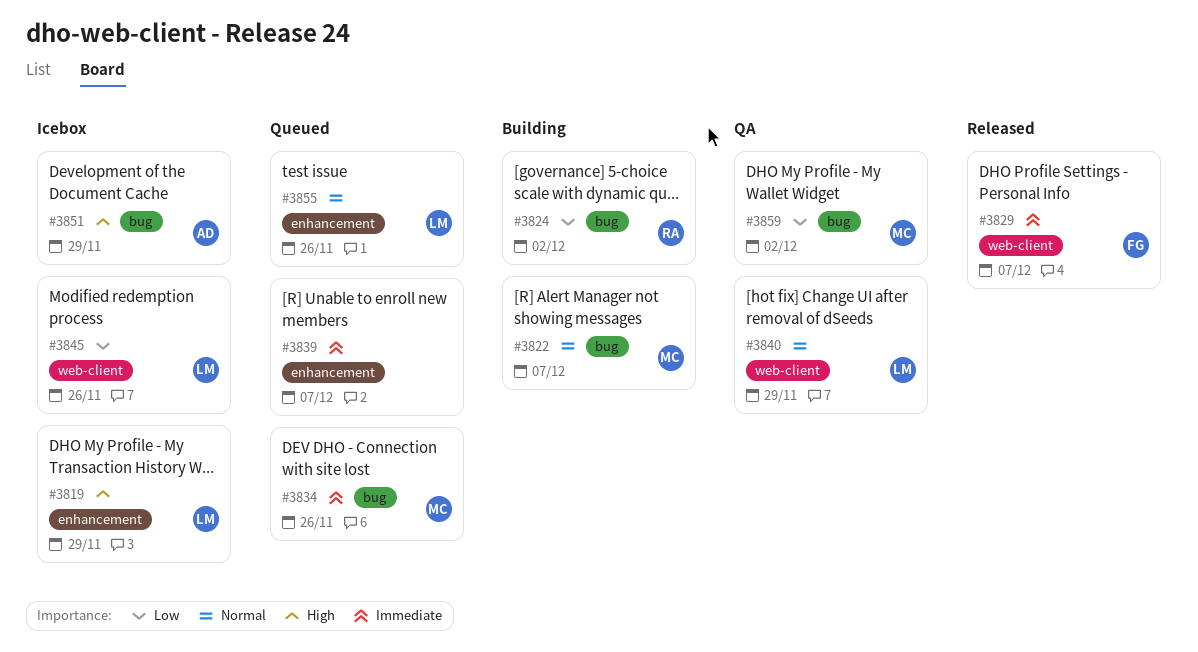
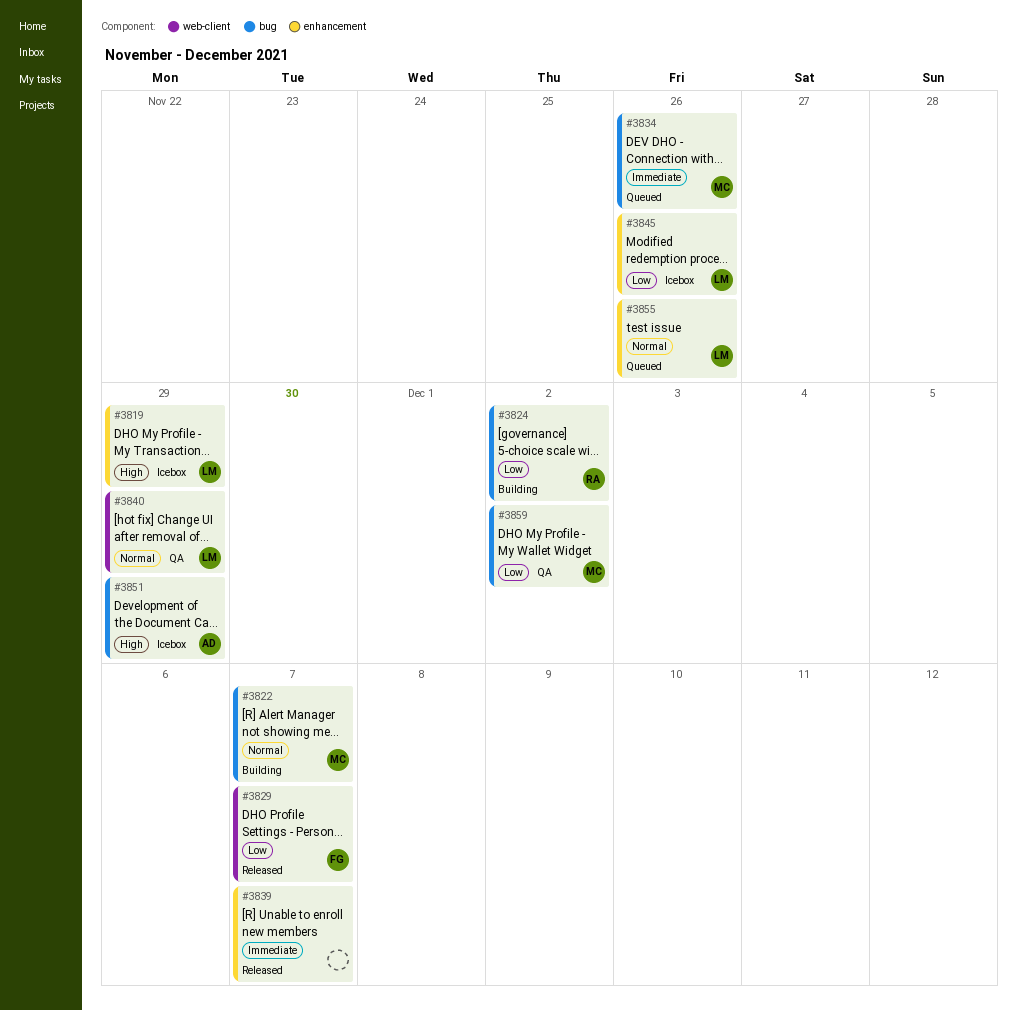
#3829, priority: Immediate -> Low
#3839, status: Queued -> Released
#3845, label: web-client -> enhancement

